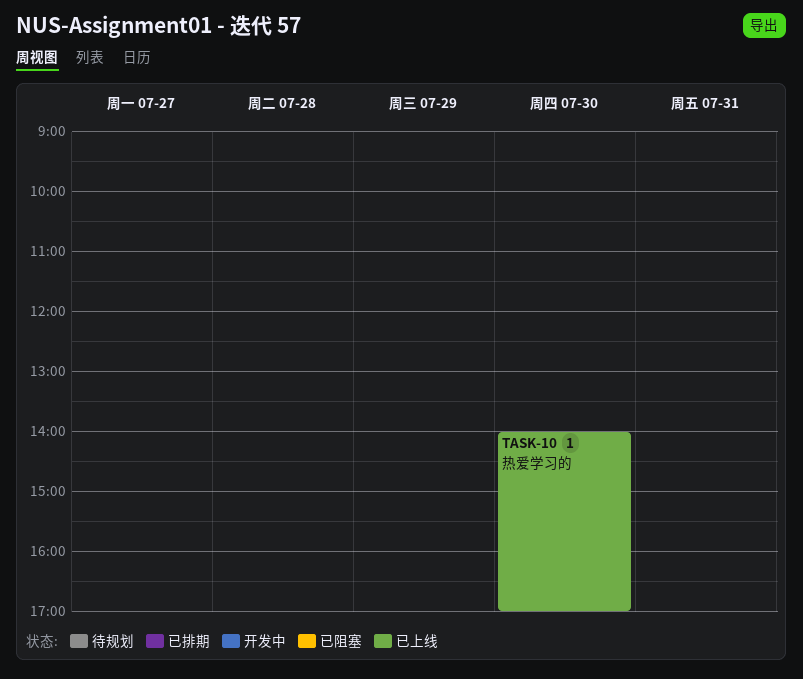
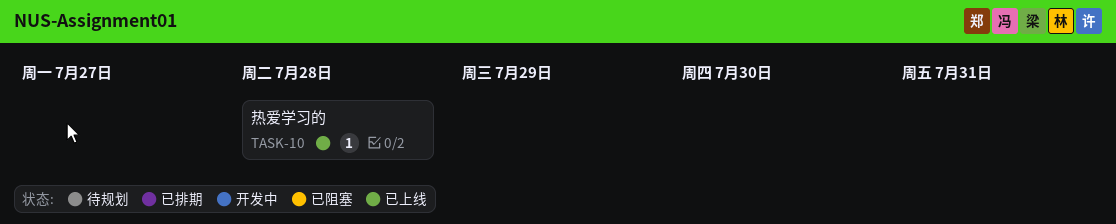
TASK-10, day: Jul 30 -> Jul 28

